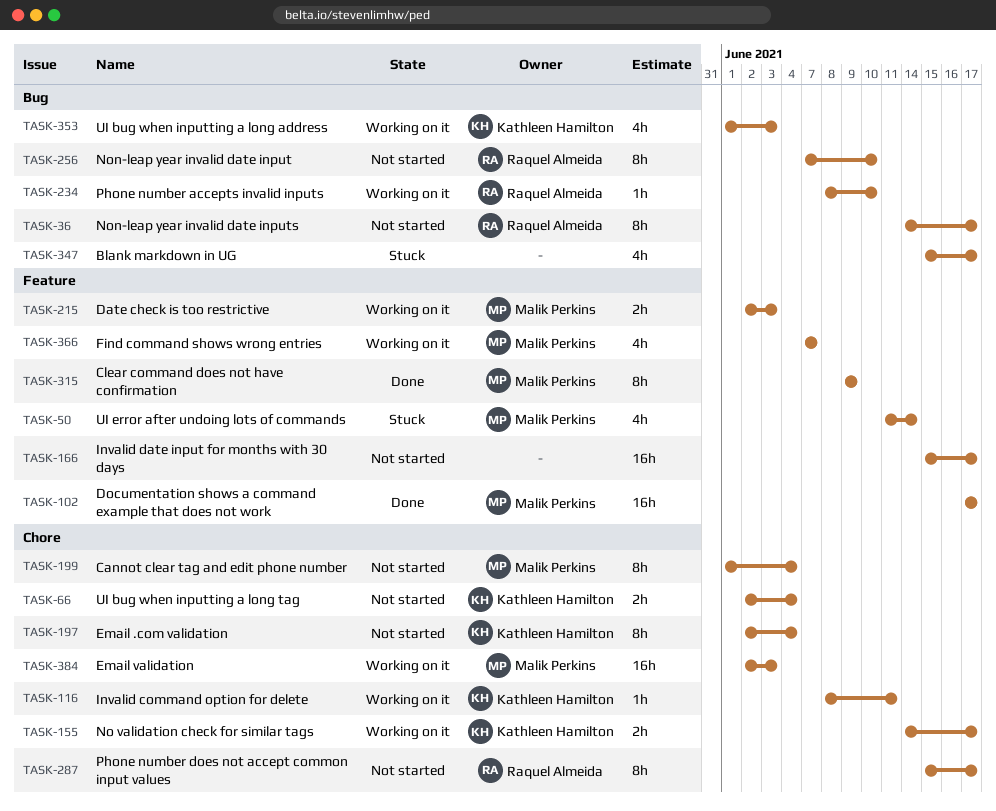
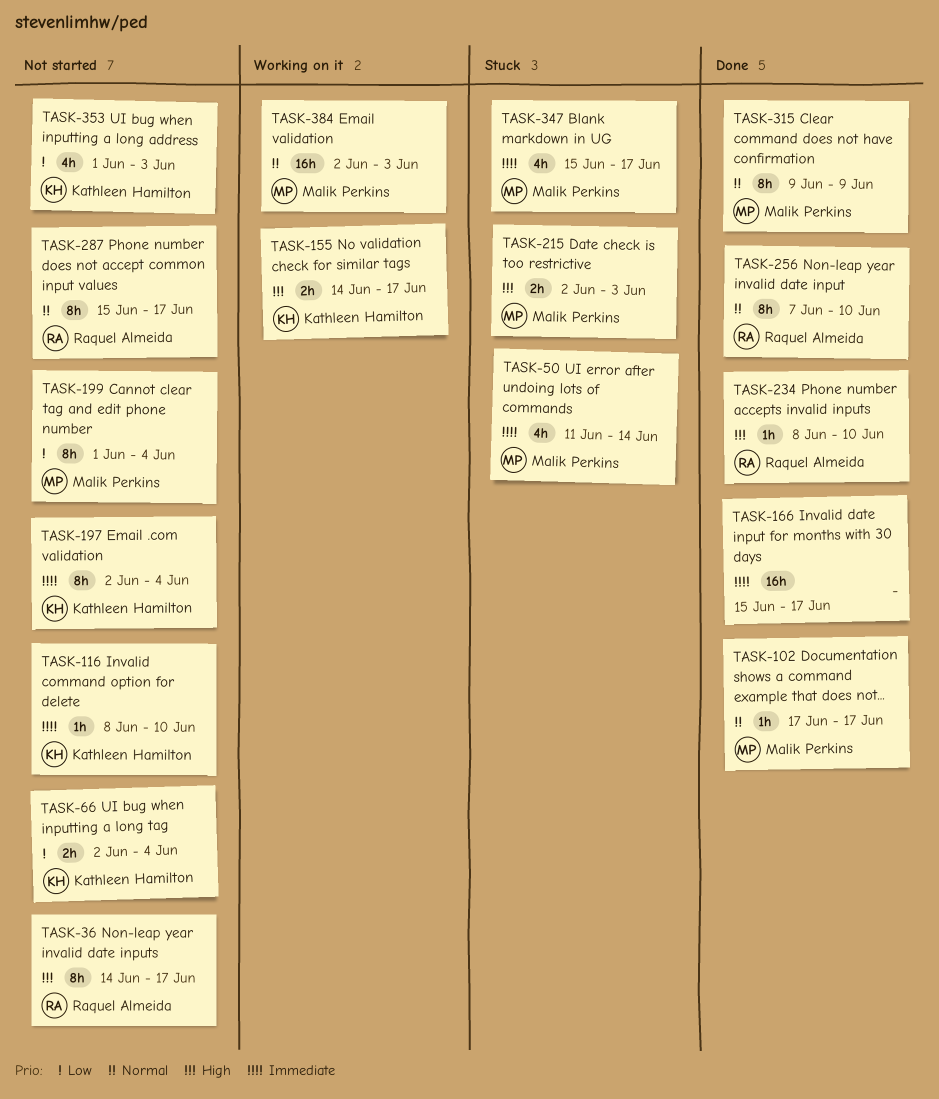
TASK-102, estimate: 16h -> 1h
TASK-116, status: Working on it -> Not started
TASK-116, due: Jun 11 -> Jun 10
TASK-166, status: Not started -> Done
TASK-215, status: Working on it -> Stuck
TASK-234, status: Working on it -> Done
TASK-256, status: Not started -> Done
TASK-347, owner: none -> Malik Perkins
TASK-353, status: Working on it -> Not started
TASK-366: present -> none

